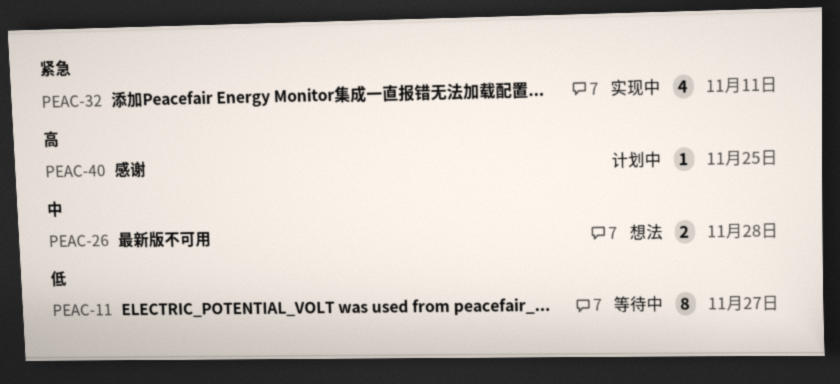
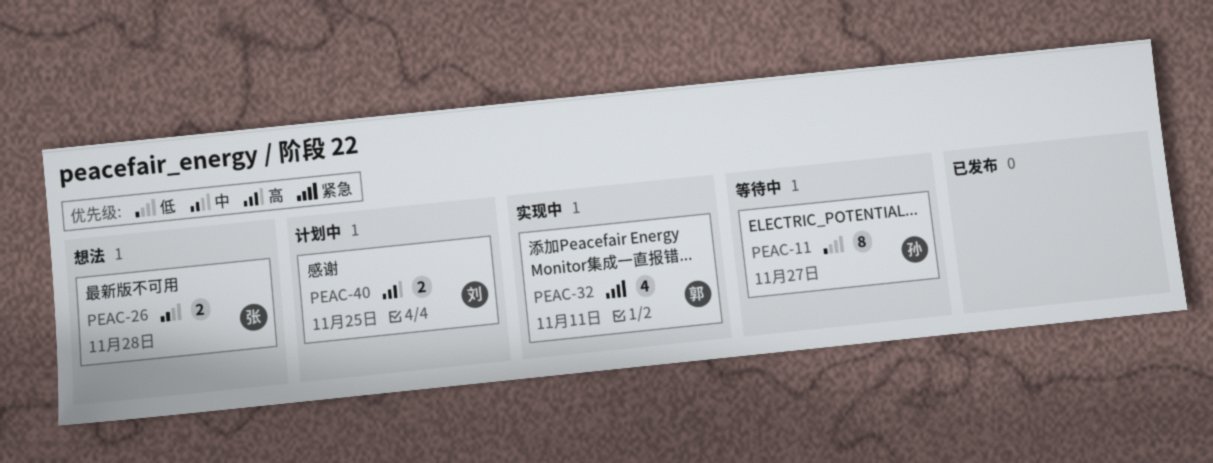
PEAC-40, estimate: 1 -> 2

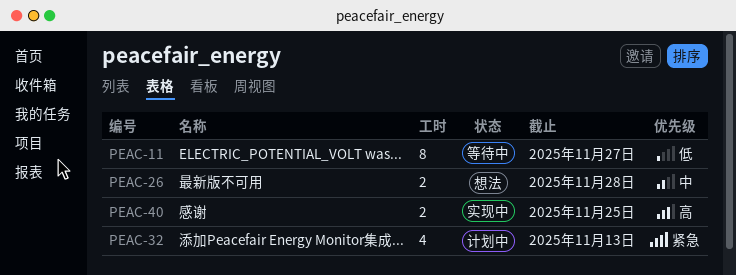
PEAC-32, status: 实现中 -> 计划中
PEAC-32, due: Nov 11 -> Nov 13
PEAC-40, status: 计划中 -> 实现中

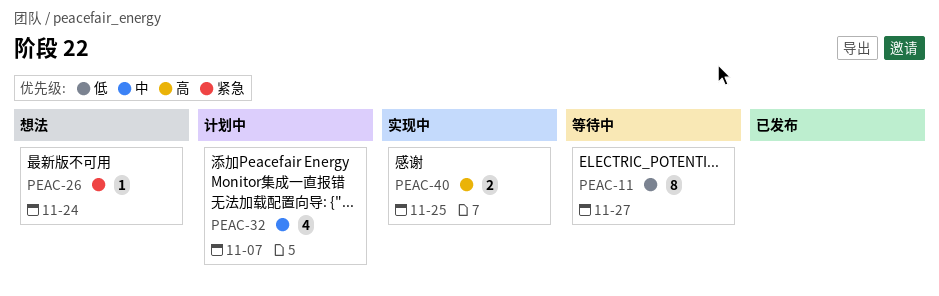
PEAC-26, priority: 中 -> 紧急
PEAC-26, estimate: 2 -> 1
PEAC-26, due: Nov 28 -> Nov 24
PEAC-32, priority: 紧急 -> 中
PEAC-32, due: Nov 13 -> Nov 7

